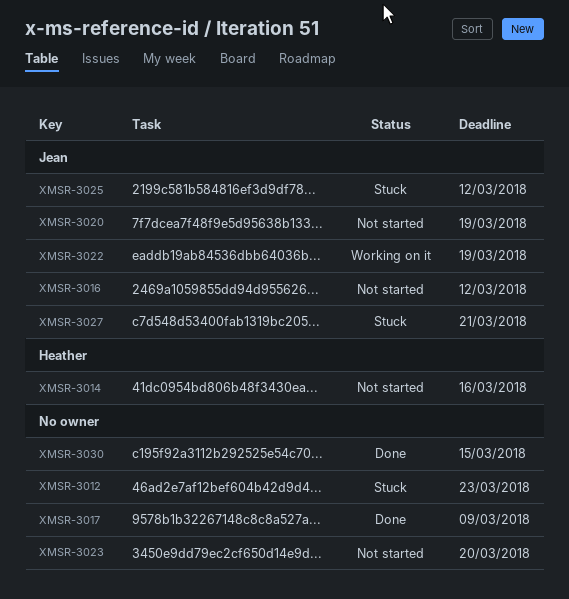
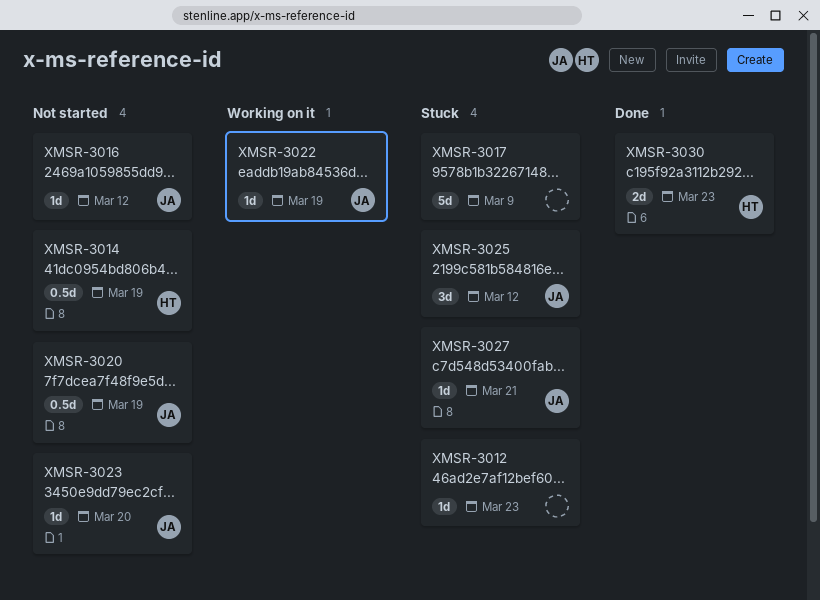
XMSR-3014, due: Mar 16 -> Mar 19
XMSR-3017, status: Done -> Stuck
XMSR-3023, owner: none -> Jean
XMSR-3030, owner: none -> Heather
XMSR-3030, due: Mar 15 -> Mar 23

